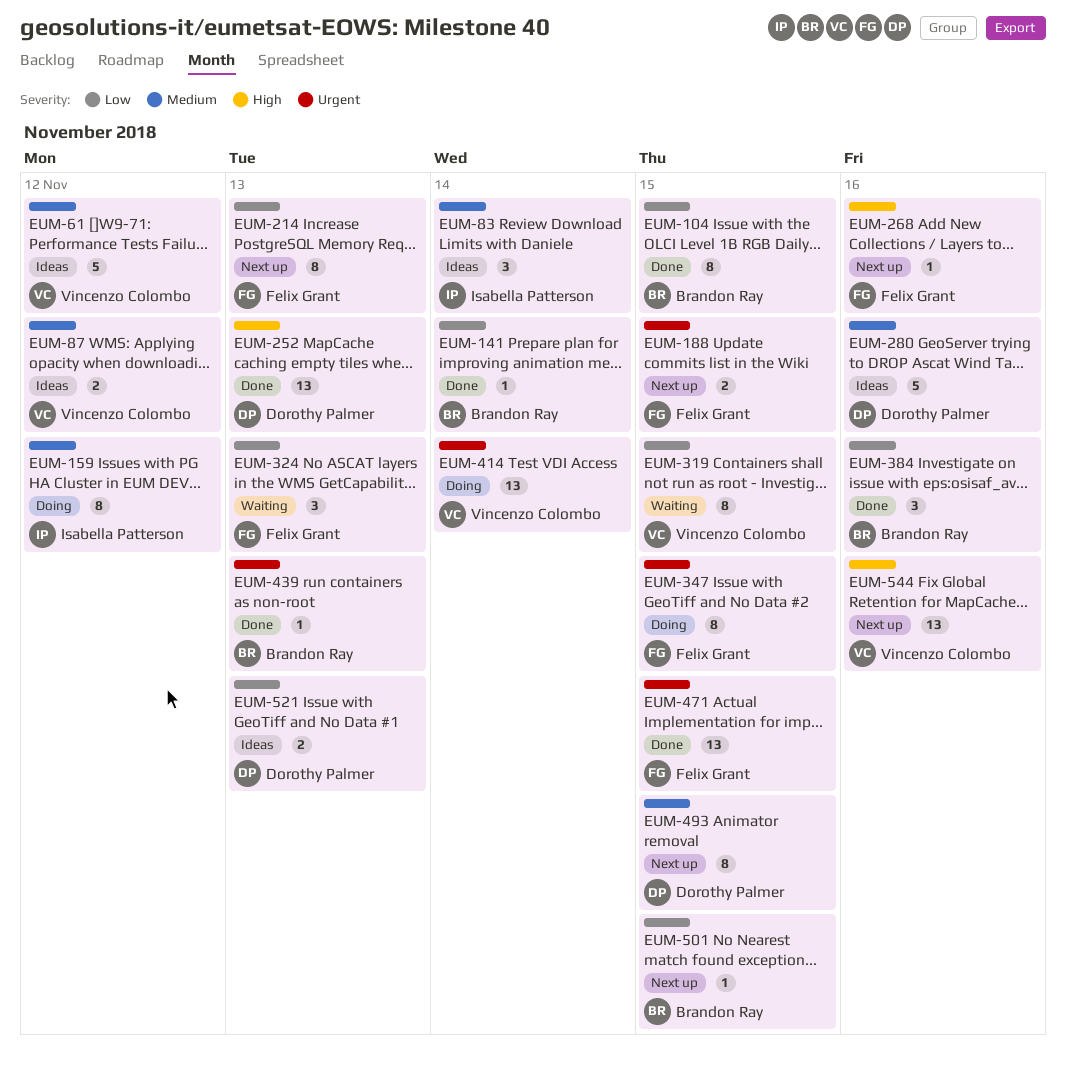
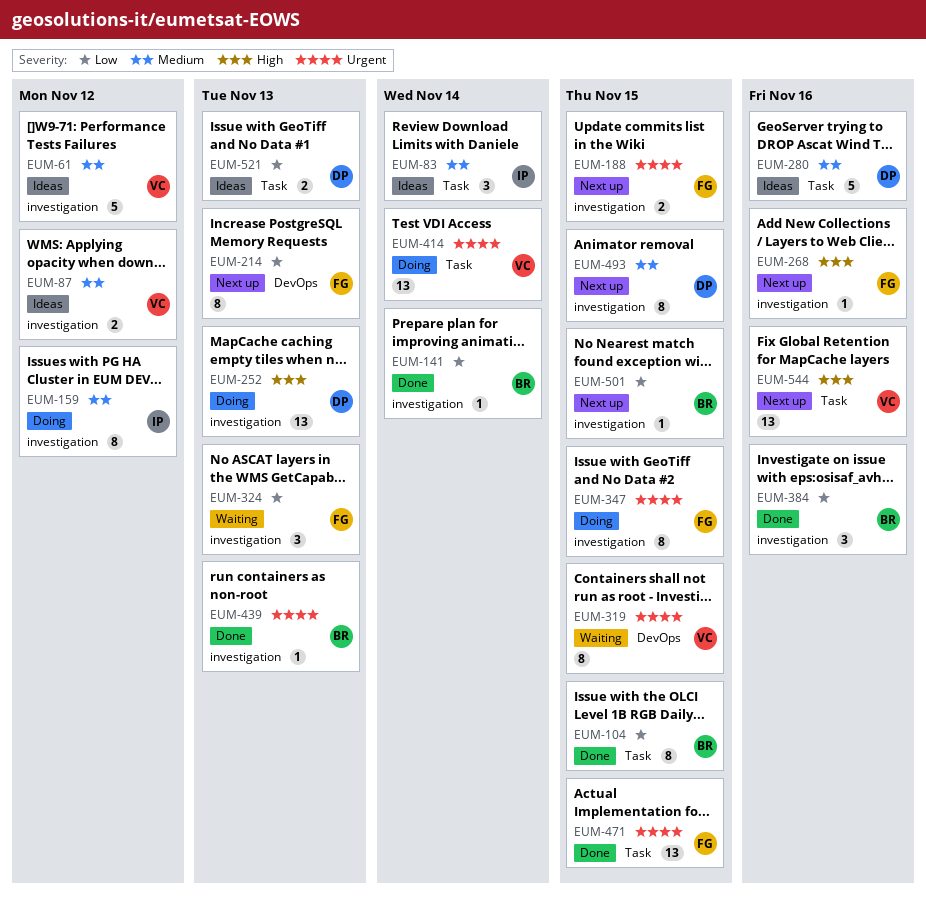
EUM-252, status: Done -> Doing
EUM-319, priority: Low -> Urgent

